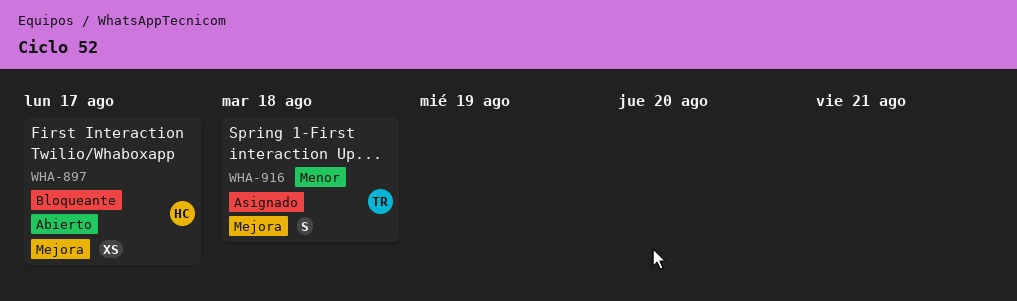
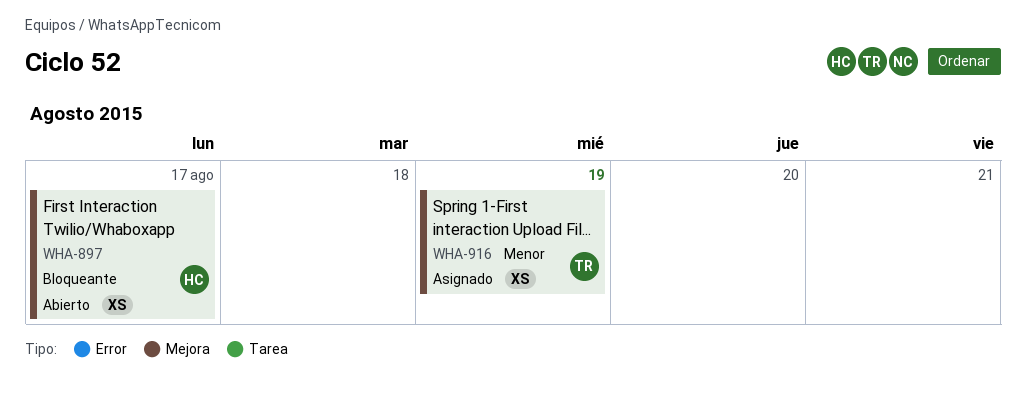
WHA-916, estimate: S -> XS
WHA-916, due: Aug 18 -> Aug 19

